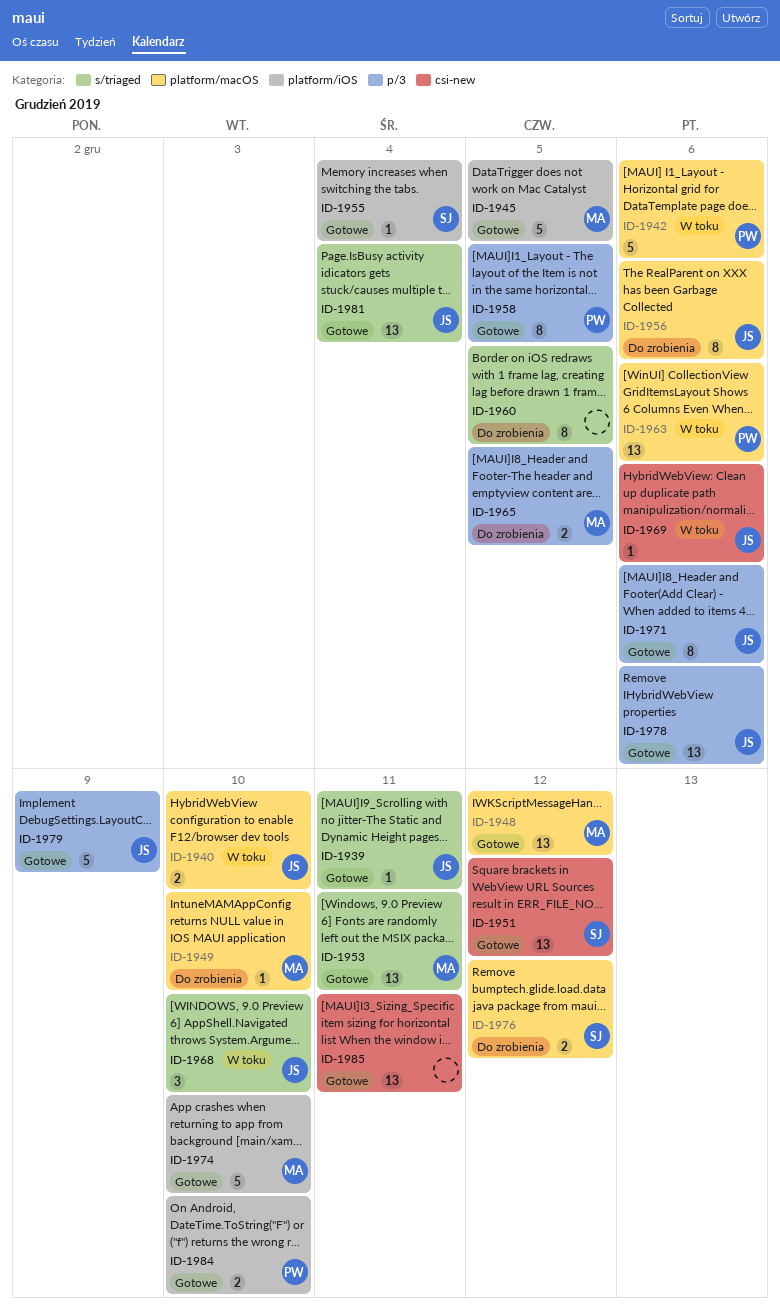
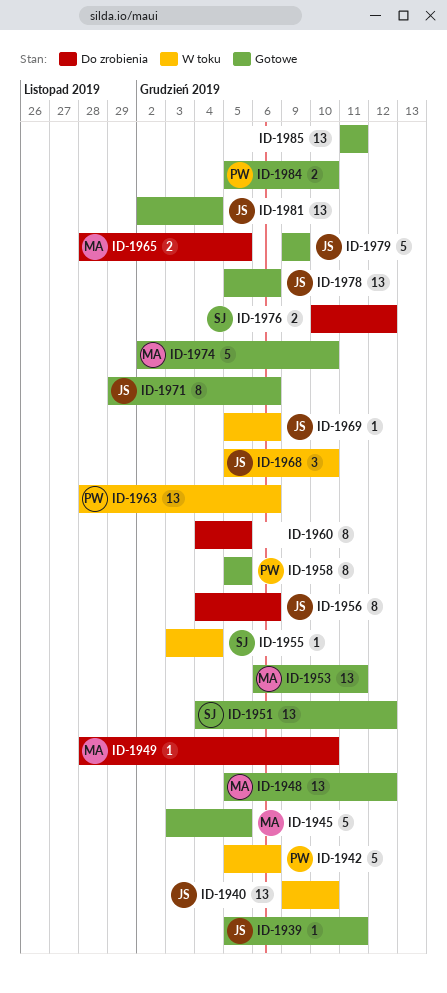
ID-1940, estimate: 2 -> 13
ID-1955, status: Gotowe -> W toku

